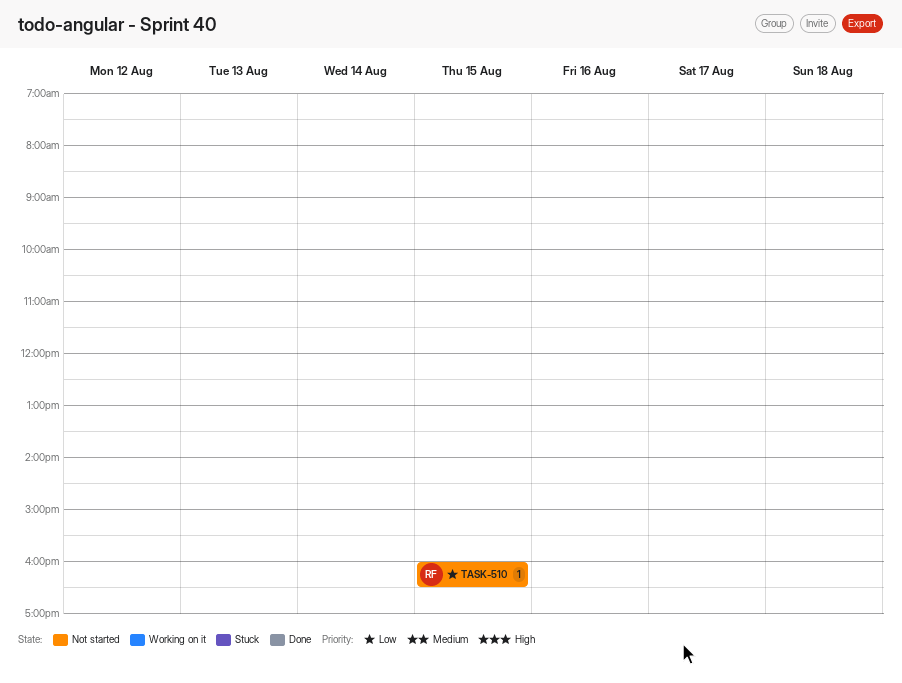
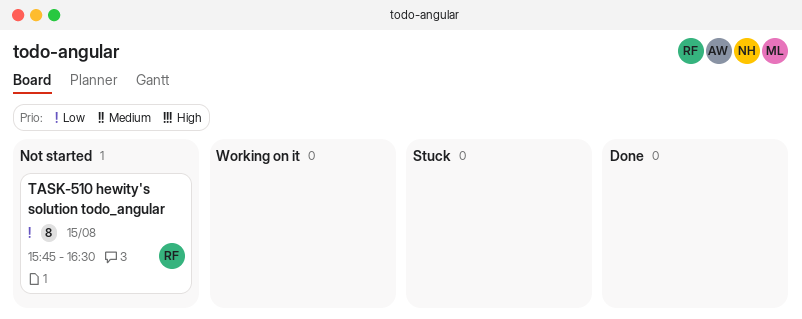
TASK-510, estimate: 1 -> 8
TASK-510, begins: 16:00 -> 15:45

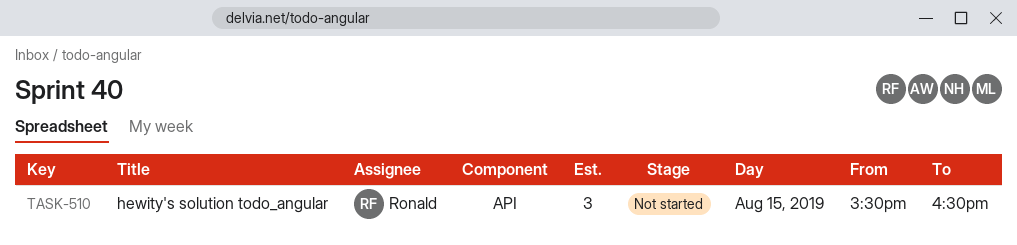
TASK-510, estimate: 8 -> 3
TASK-510, begins: 15:45 -> 15:30

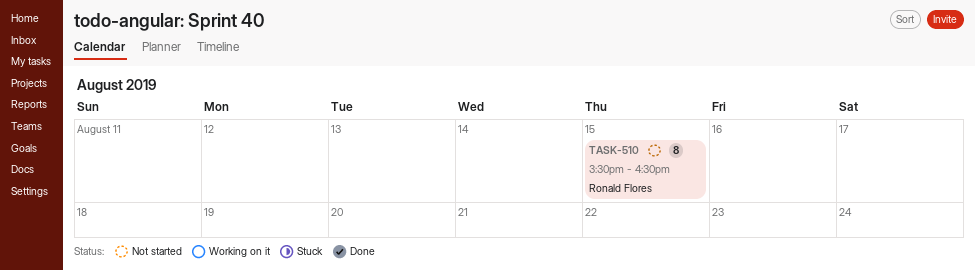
TASK-510, estimate: 3 -> 8

